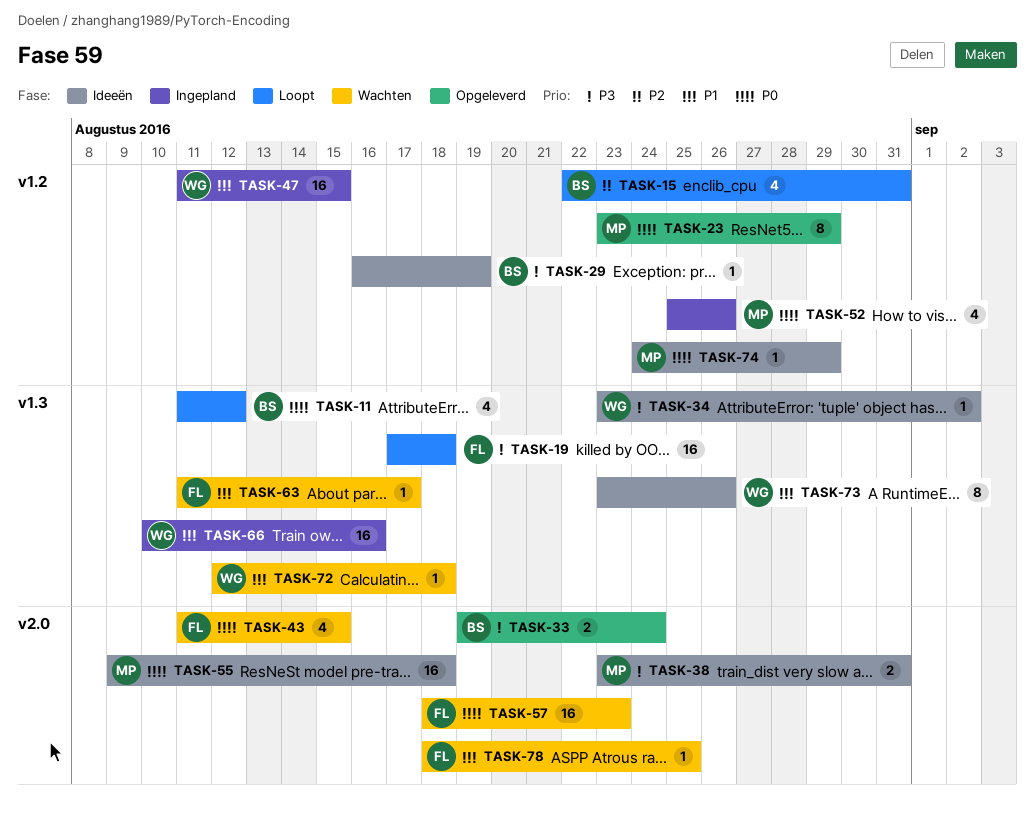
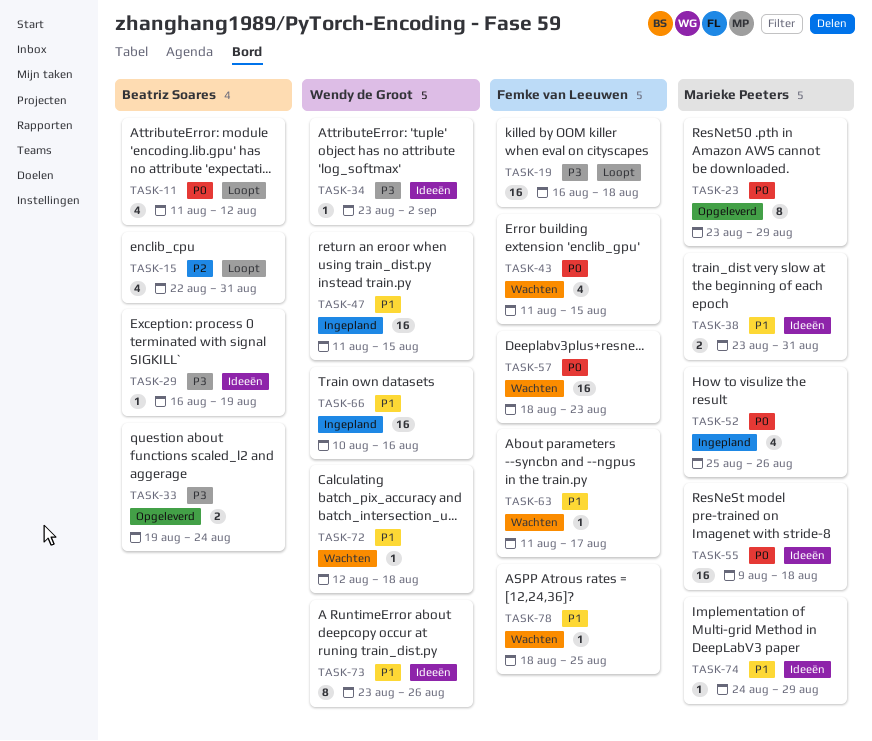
TASK-19, start: Aug 17 -> Aug 16
TASK-38, priority: P3 -> P1
TASK-74, priority: P0 -> P1

